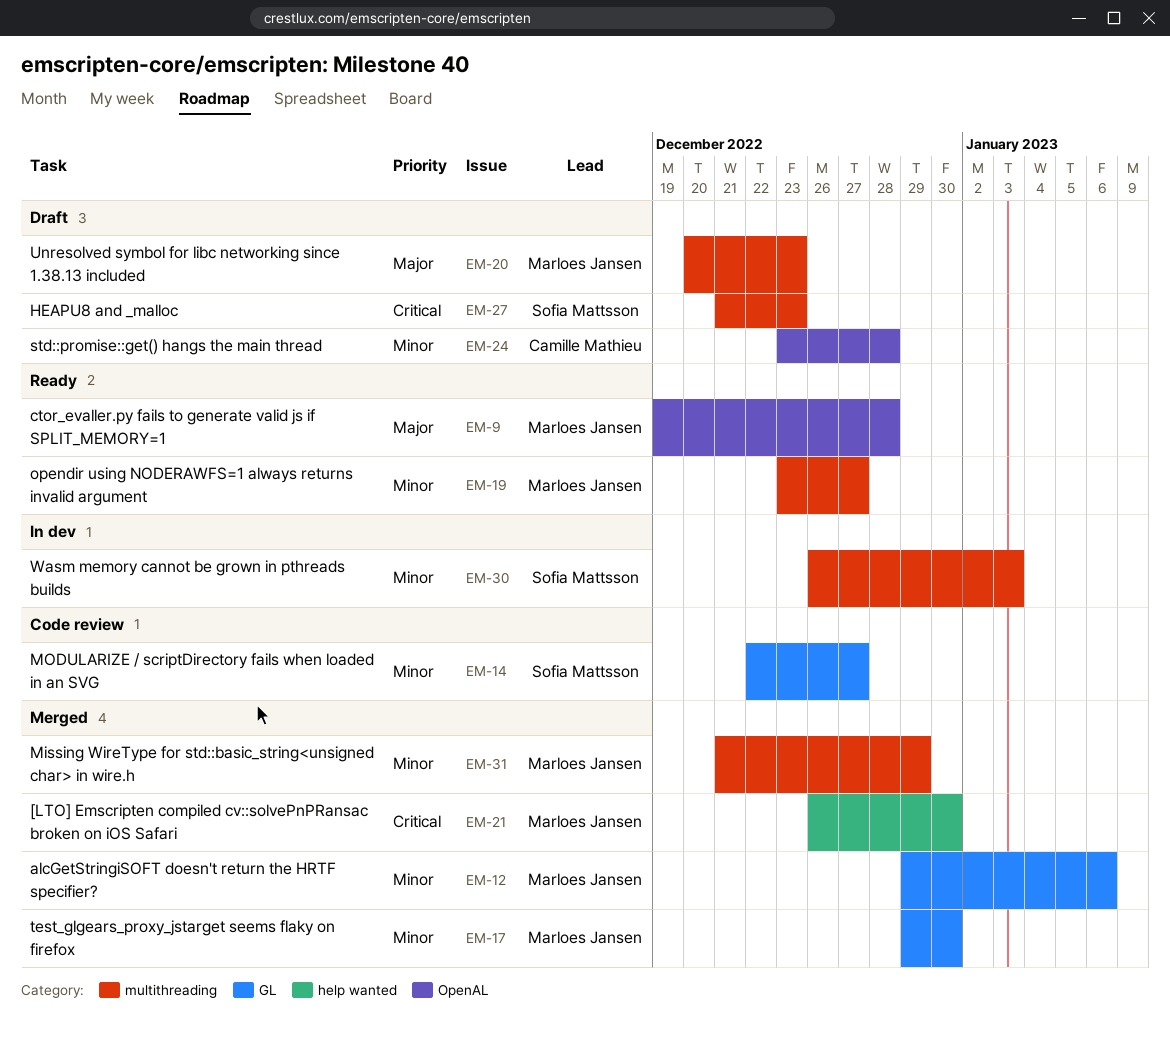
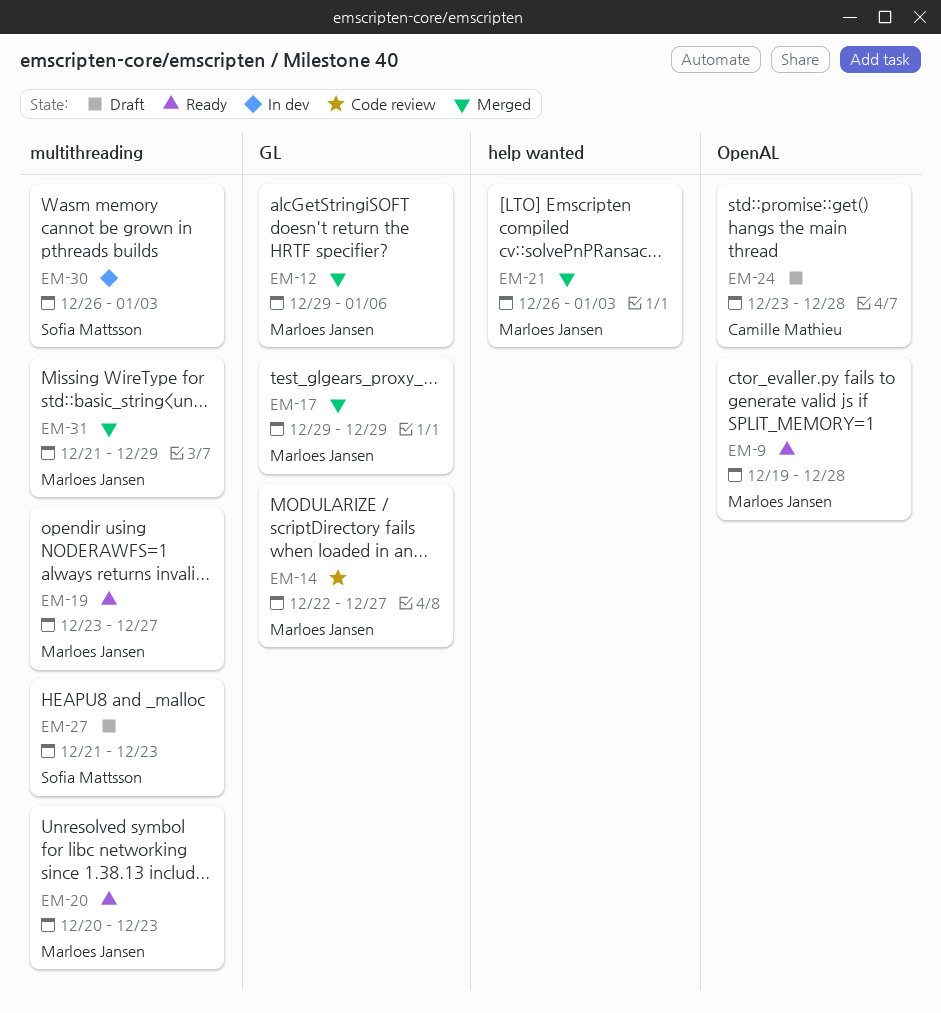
EM-14, owner: Sofia Mattsson -> Marloes Jansen
EM-17, due: Dec 30 -> Dec 29
EM-20, status: Draft -> Ready
EM-21, due: Dec 30 -> Jan 3

